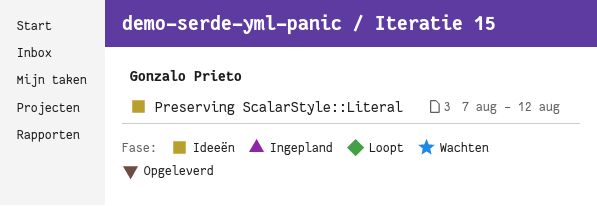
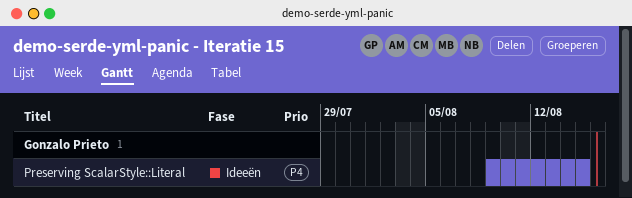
Preserving ScalarStyle::Literal, start: Aug 7 -> Aug 9
Preserving ScalarStyle::Literal, due: Aug 12 -> Aug 15

